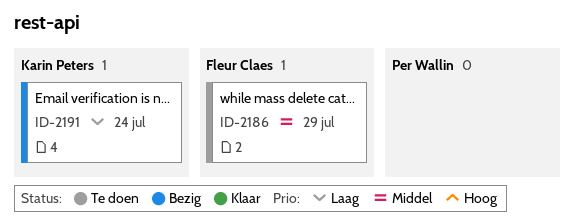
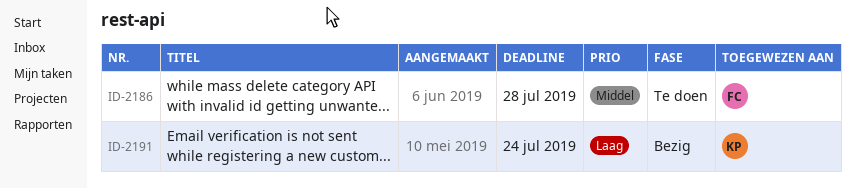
ID-2186, due: Jul 29 -> Jul 28

